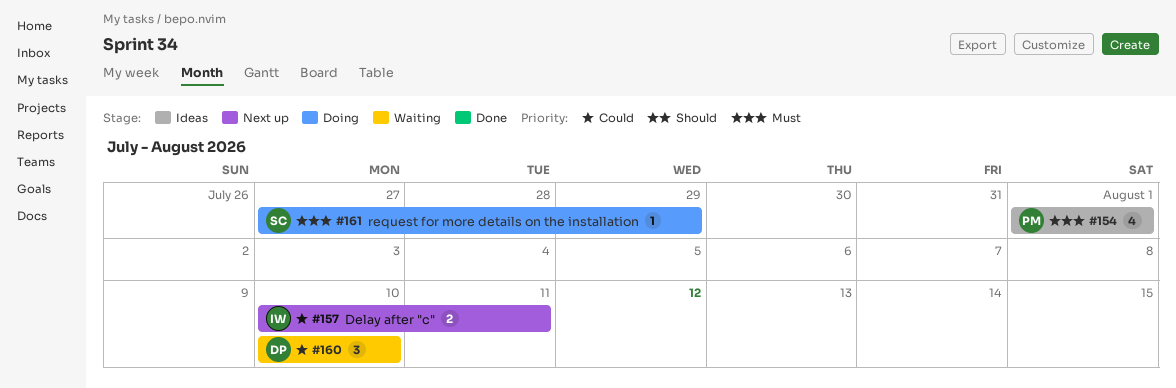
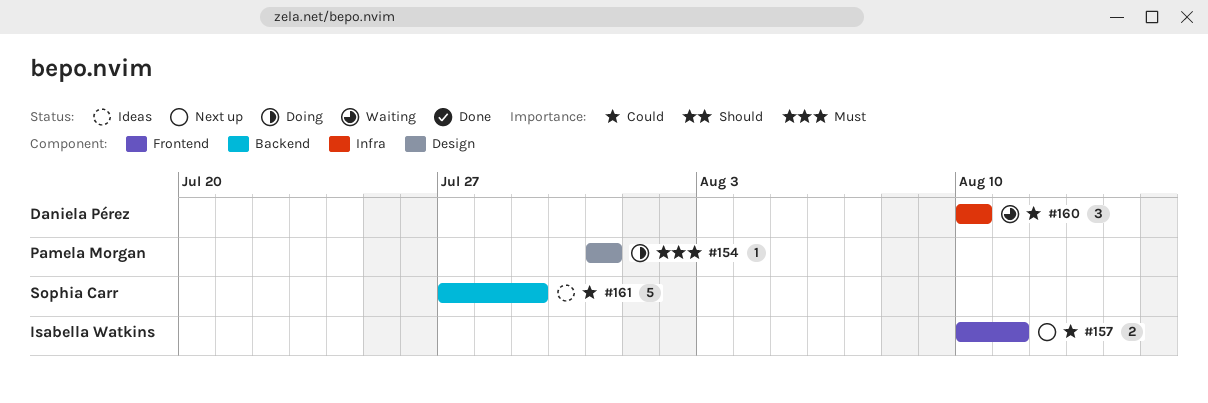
#154, status: Ideas -> Doing
#154, estimate: 4 -> 1
#154, start: Aug 1 -> Jul 31
#154, due: Aug 1 -> Jul 31
#161, status: Doing -> Ideas
#161, priority: Must -> Could
#161, estimate: 1 -> 5

